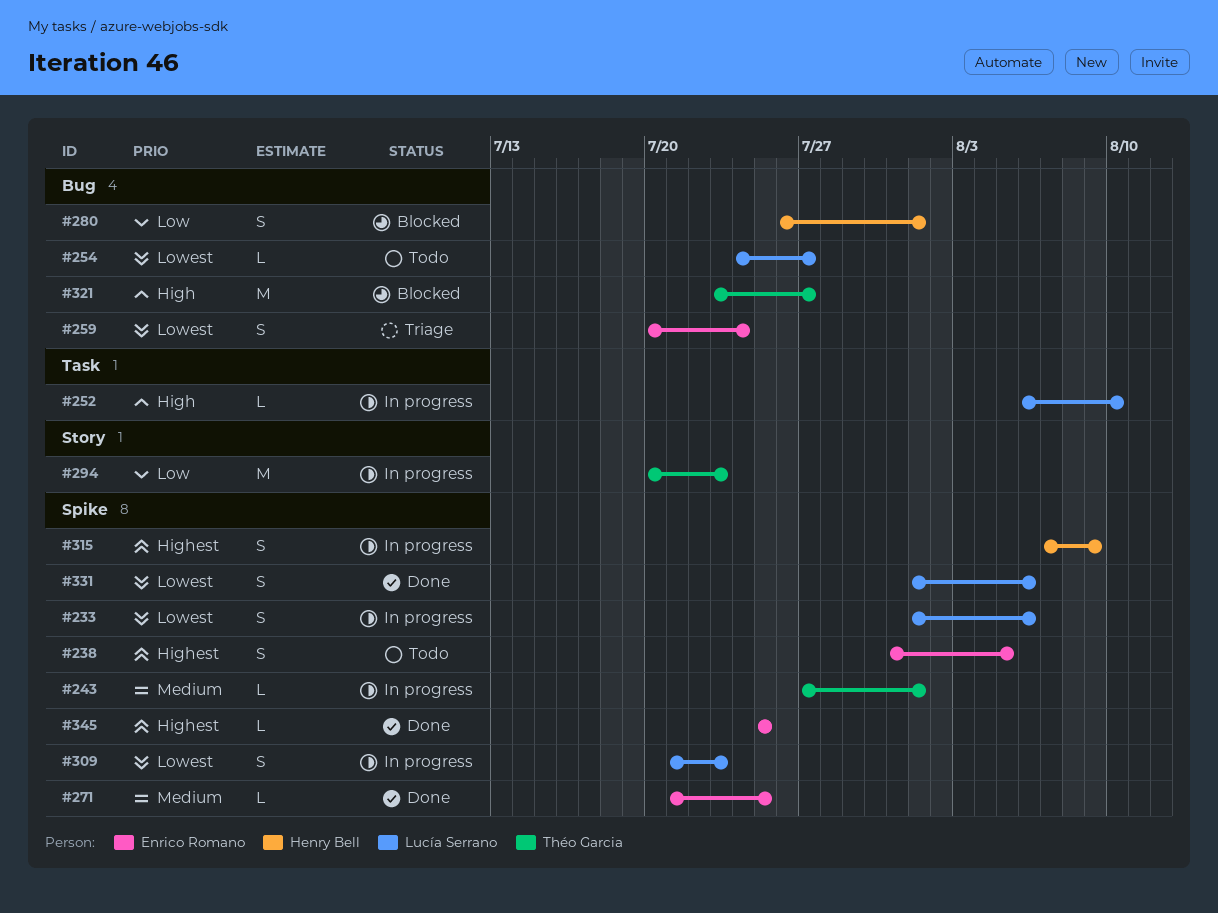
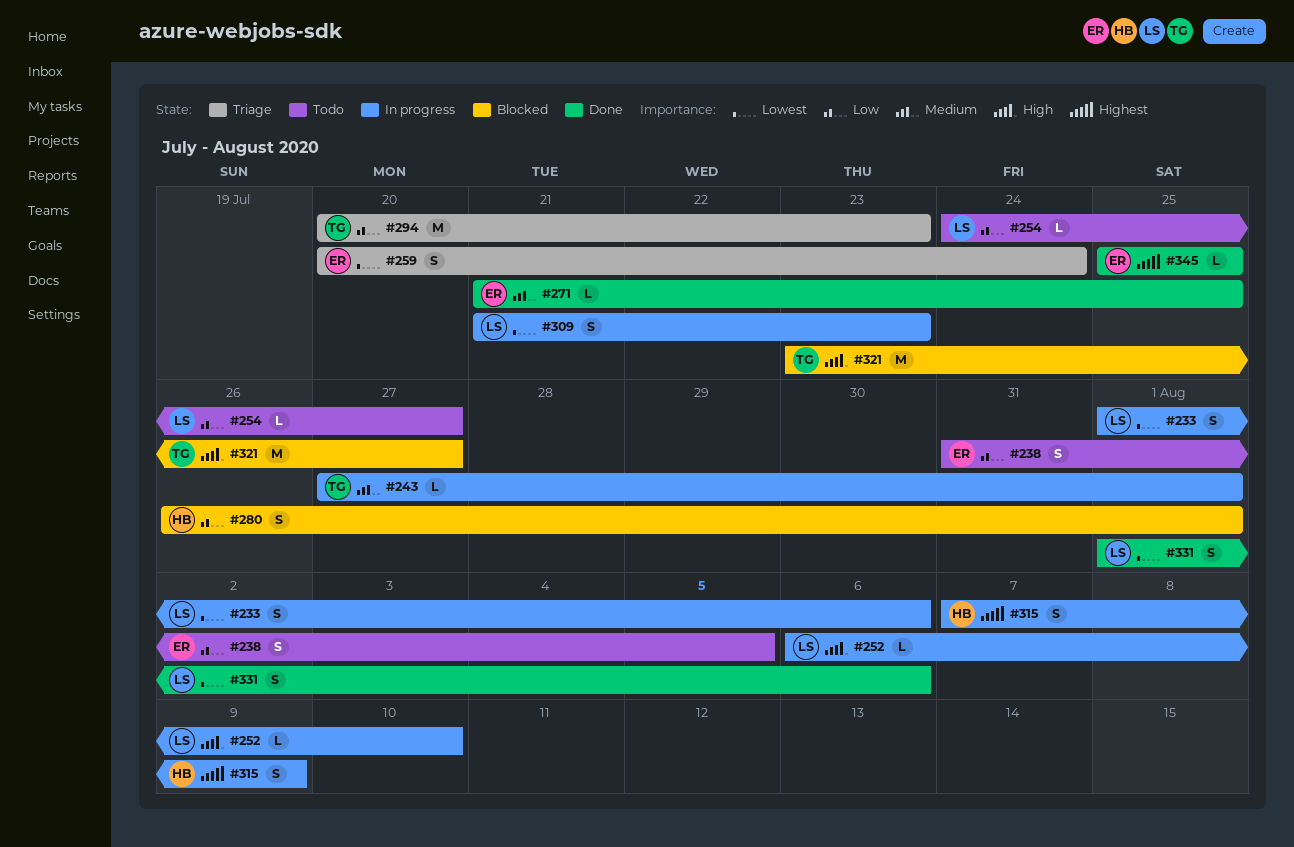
#238, priority: Highest -> Low
#254, priority: Lowest -> Low
#294, status: In progress -> Triage

